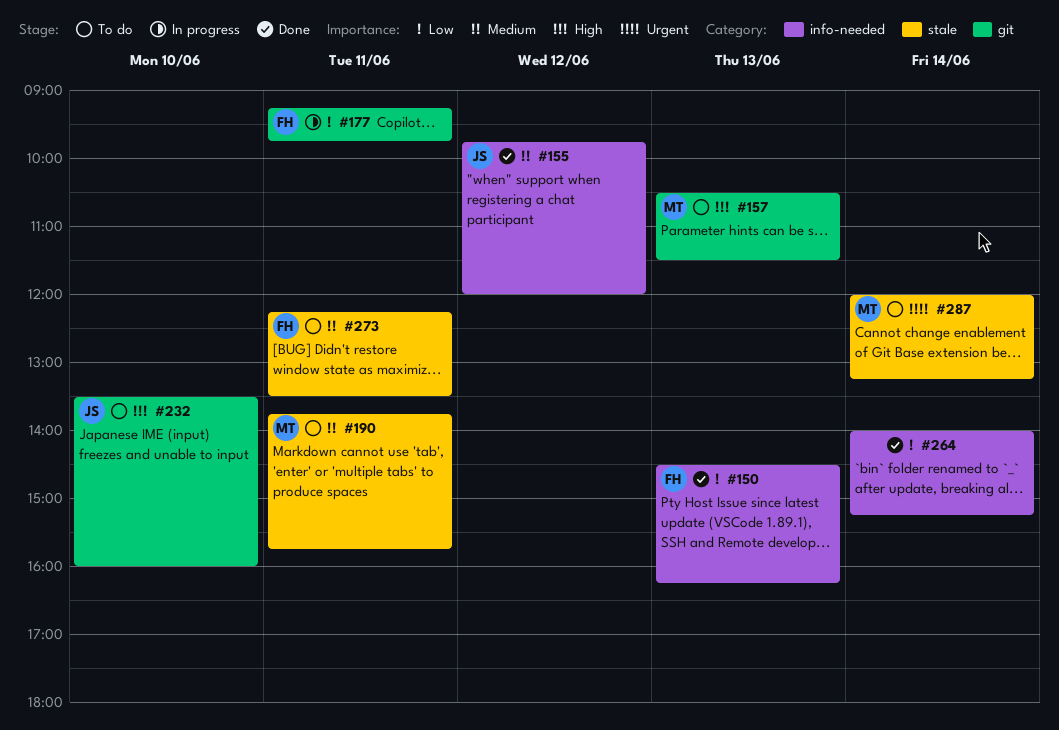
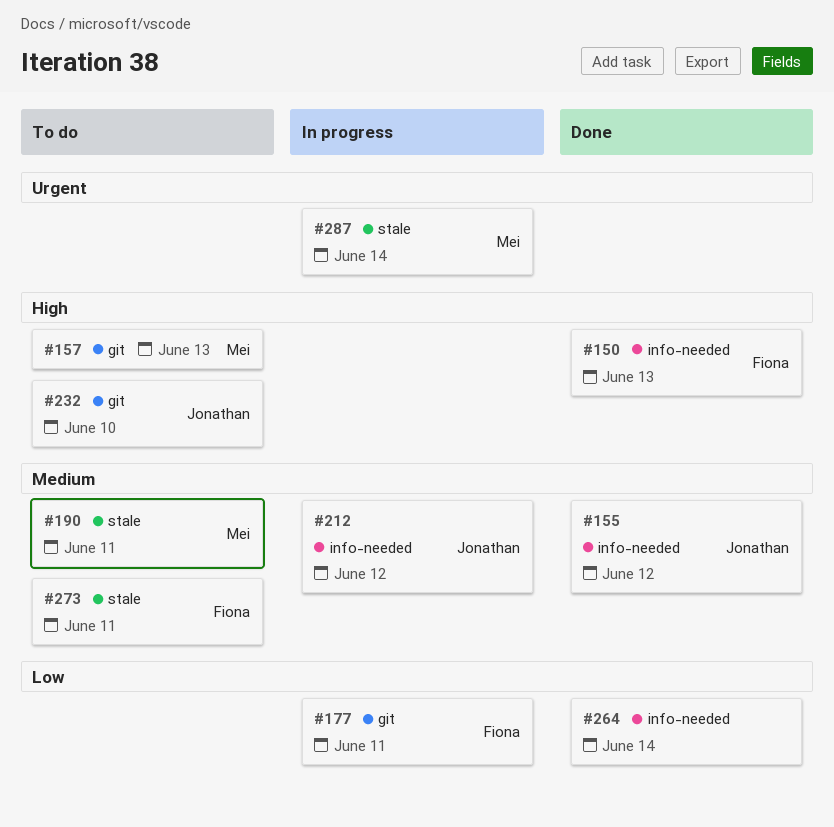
#150, priority: Low -> High
#212: none -> present
#287, status: To do -> In progress

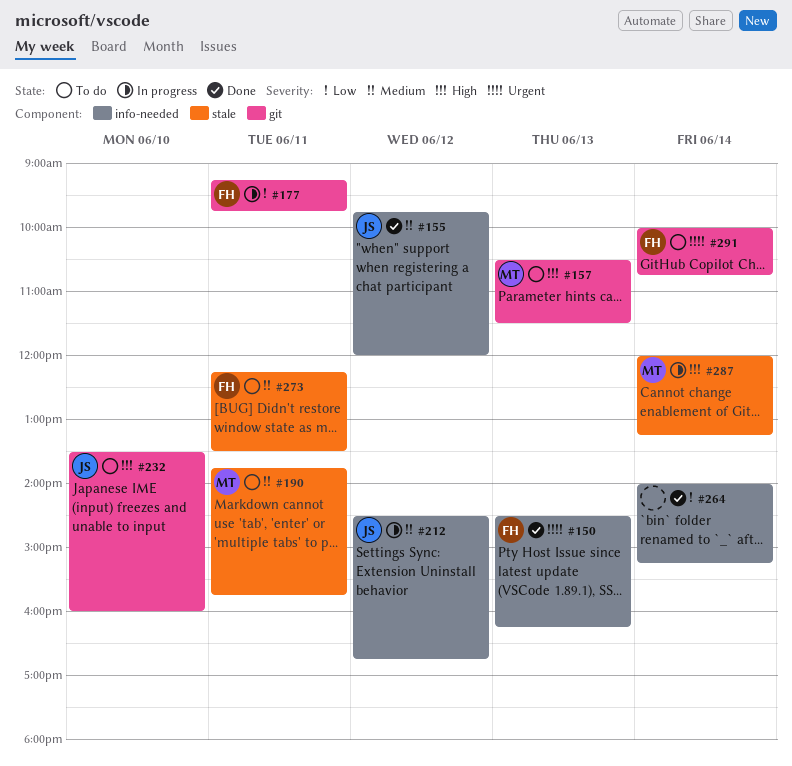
#150, priority: High -> Urgent
#287, priority: Urgent -> High
#291: none -> present

